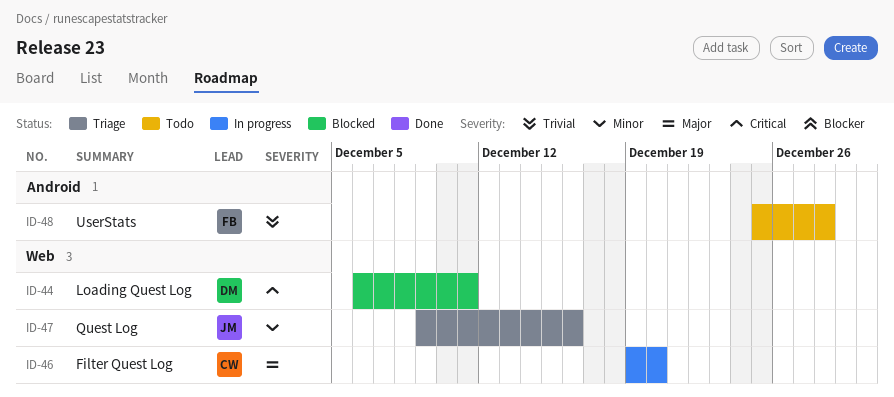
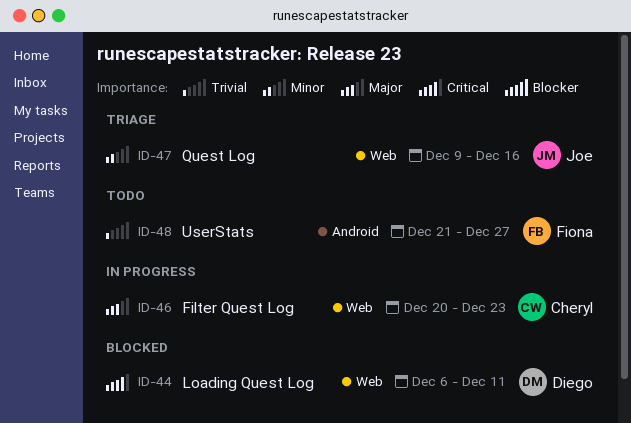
ID-46, start: Dec 19 -> Dec 20
ID-46, due: Dec 20 -> Dec 23
ID-48, start: Dec 25 -> Dec 21
ID-48, due: Dec 28 -> Dec 27

